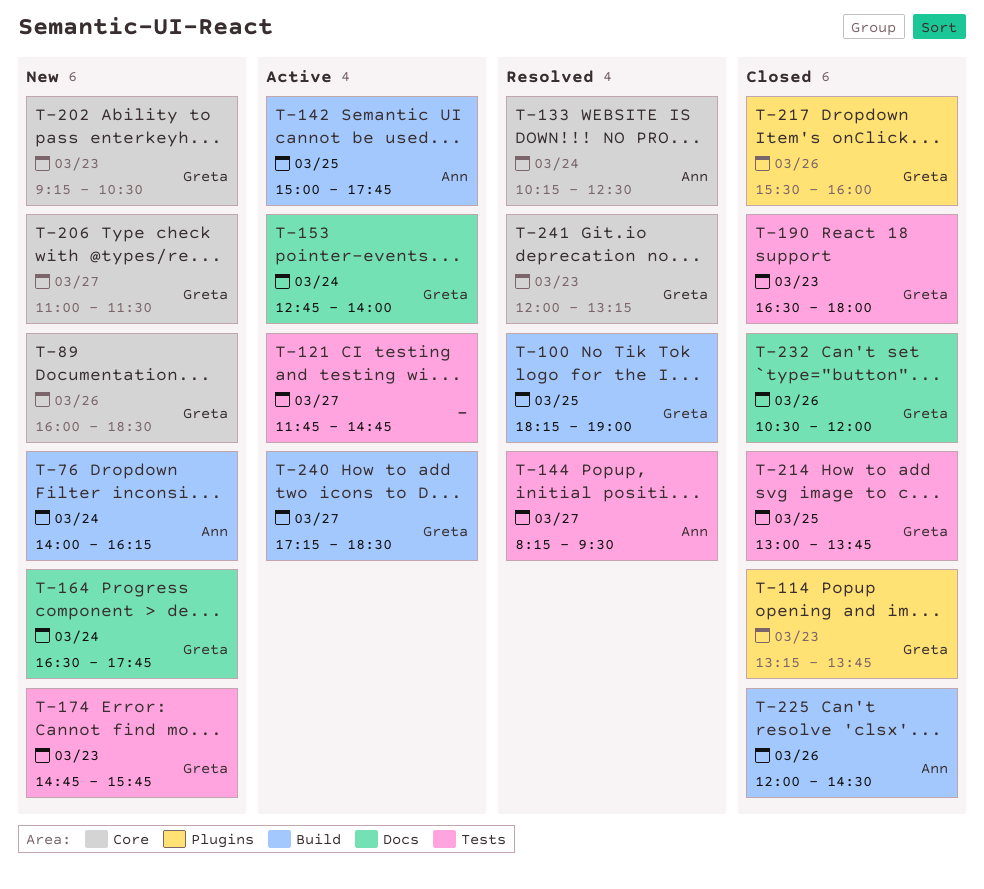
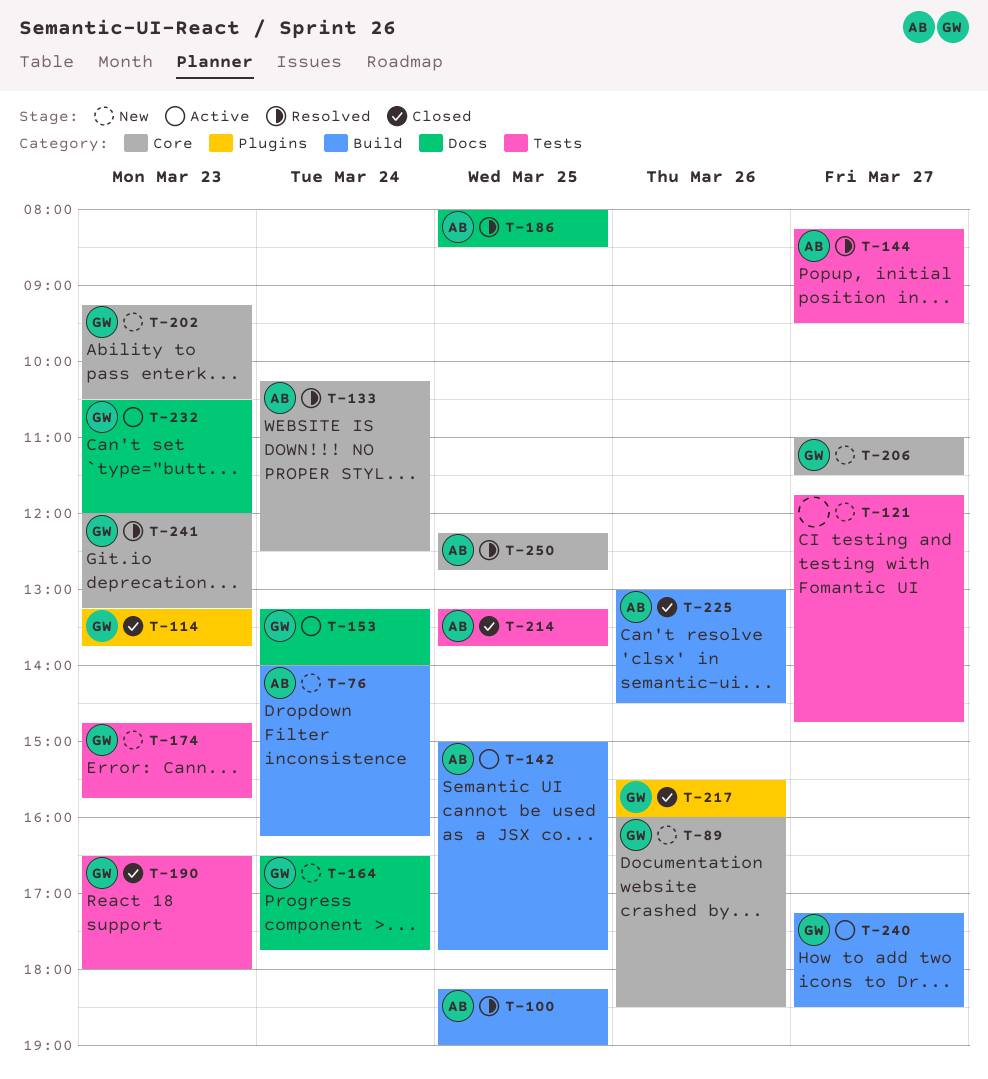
T-100, owner: Greta -> Ann
T-121, status: Active -> New
T-153, begins: 12:45 -> 13:15
T-186: none -> present
T-214, owner: Greta -> Ann
T-214, begins: 13:00 -> 13:15
T-225, begins: 12:00 -> 13:00
T-232, status: Closed -> Active
T-232, day: Mar 26 -> Mar 23
T-250: none -> present

